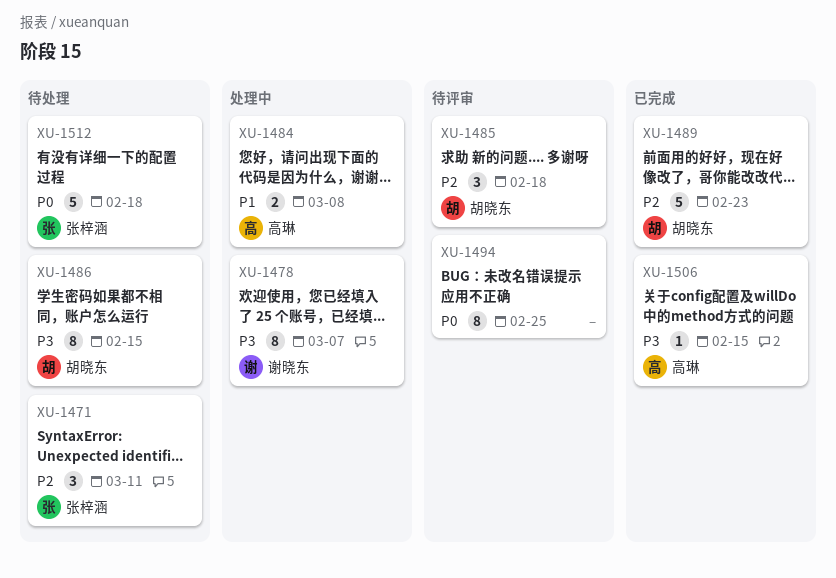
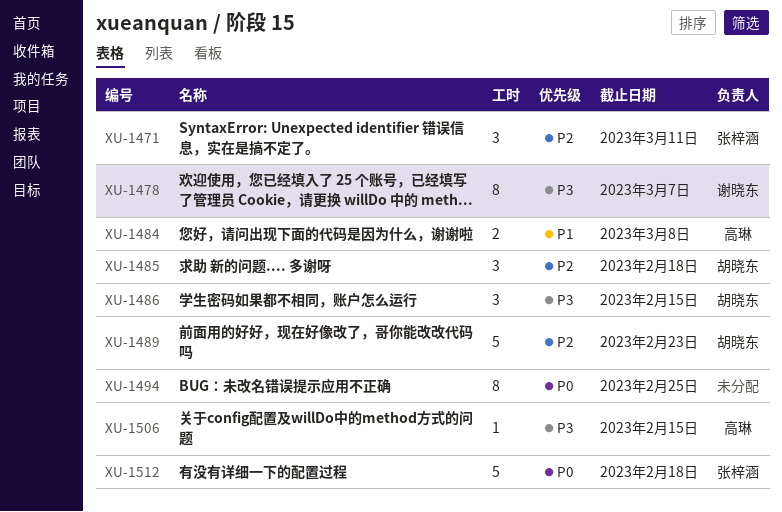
XU-1486, estimate: 8 -> 3

